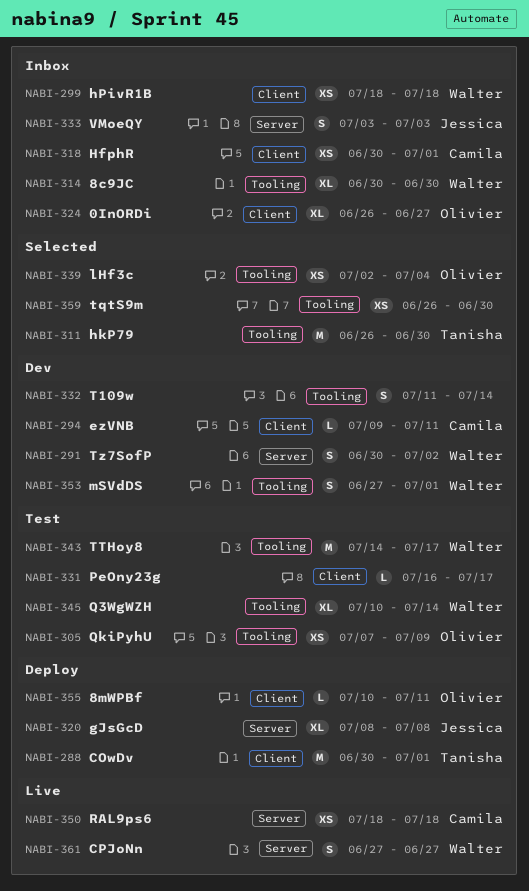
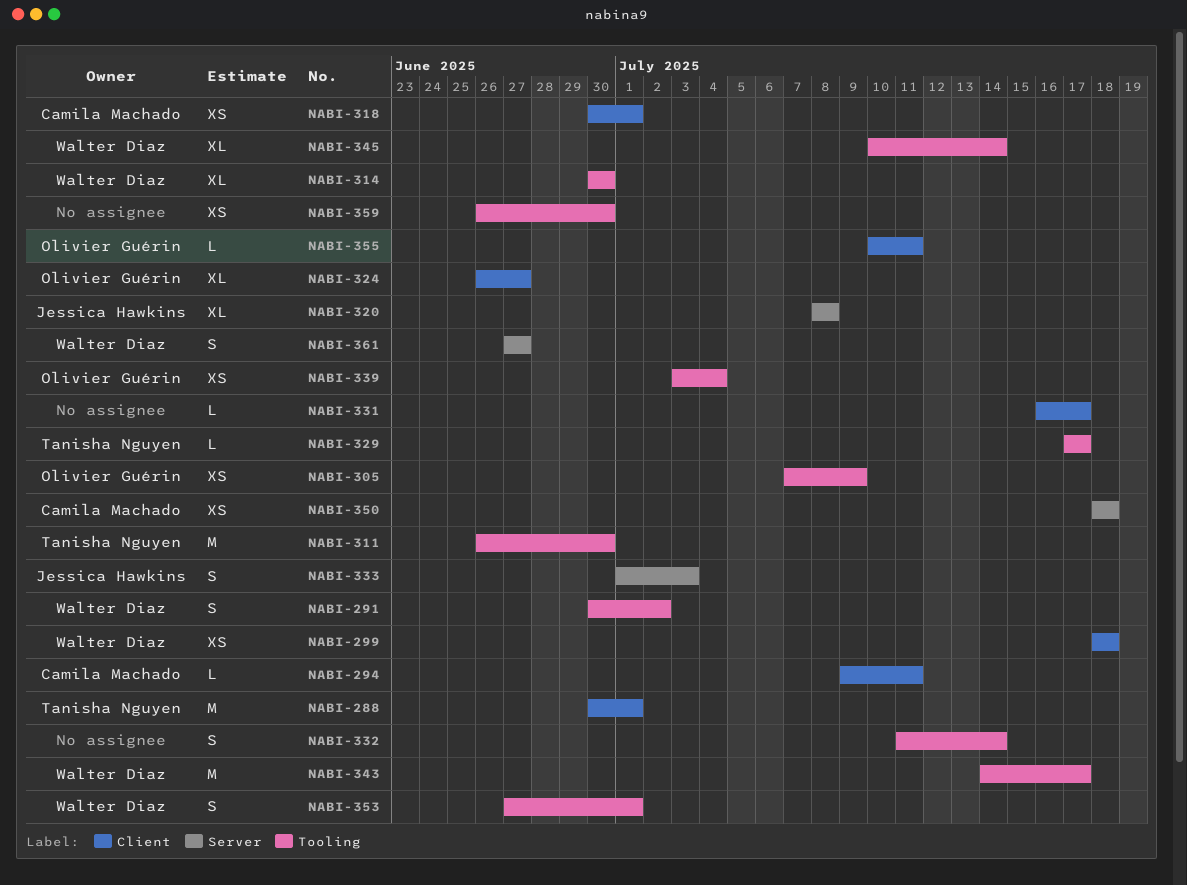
NABI-291, label: Server -> Tooling
NABI-329: none -> present
NABI-333, start: Jul 3 -> Jul 1
NABI-339, start: Jul 2 -> Jul 3

